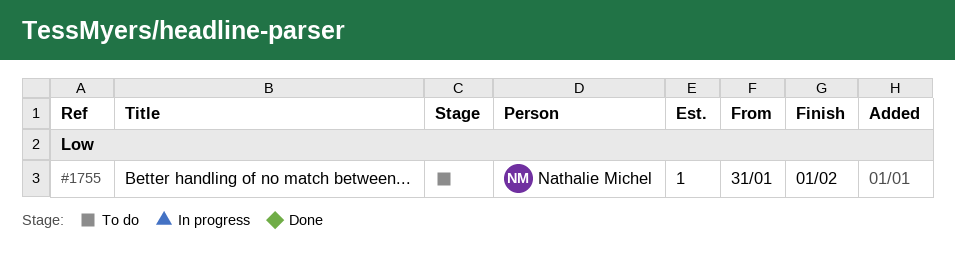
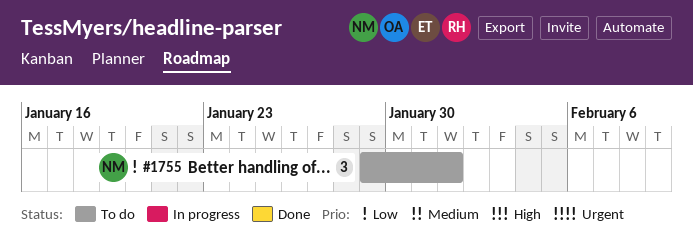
#1755, estimate: 1 -> 3
#1755, start: Jan 31 -> Jan 29

